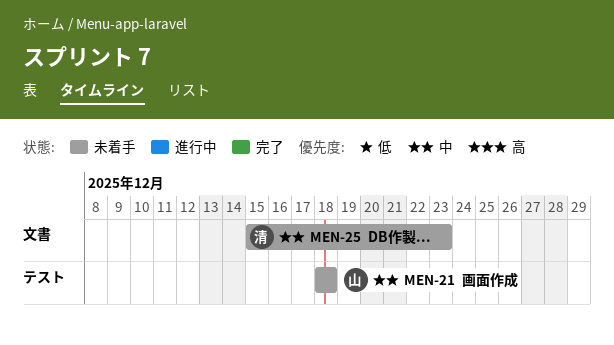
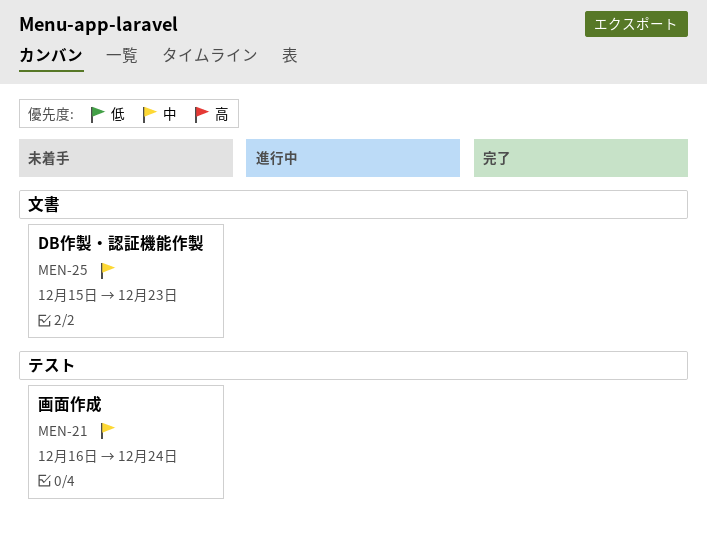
MEN-21, start: Dec 18 -> Dec 16
MEN-21, due: Dec 18 -> Dec 24

